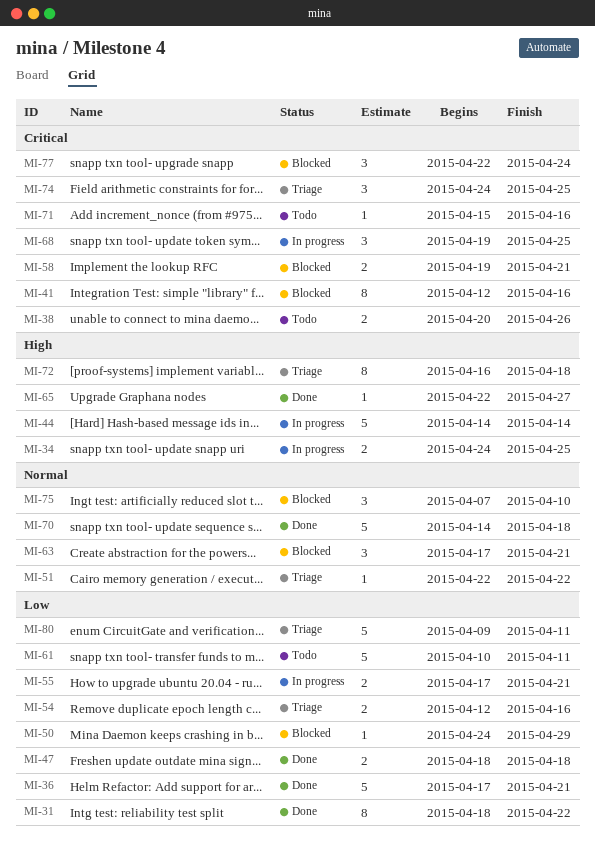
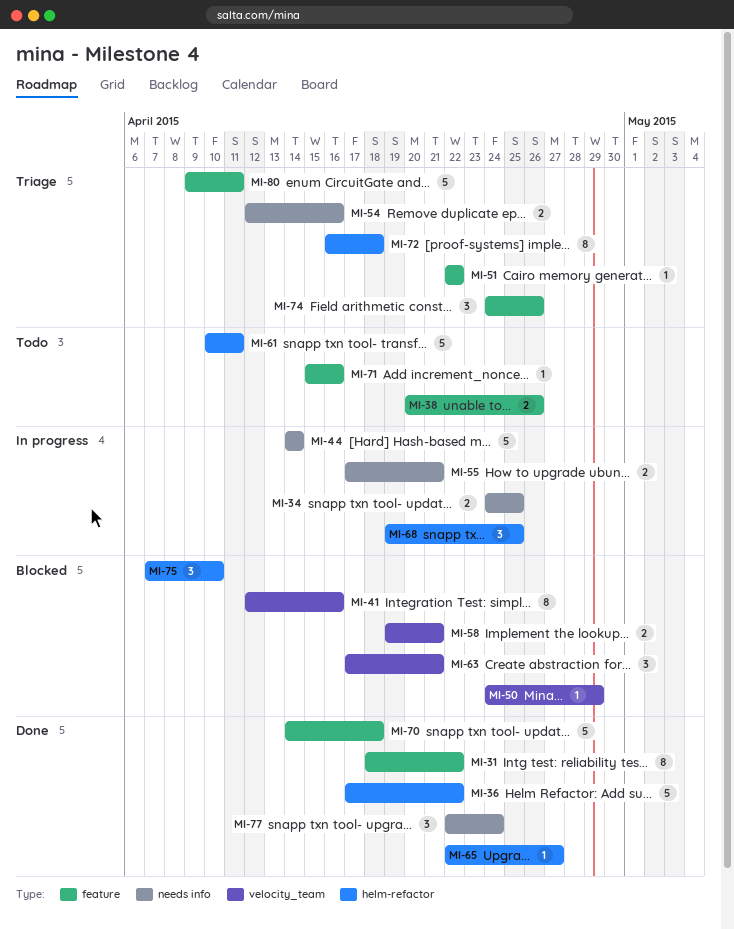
MI-36, due: Apr 21 -> Apr 22
MI-47: present -> none
MI-74, due: Apr 25 -> Apr 26
MI-77, status: Blocked -> Done

